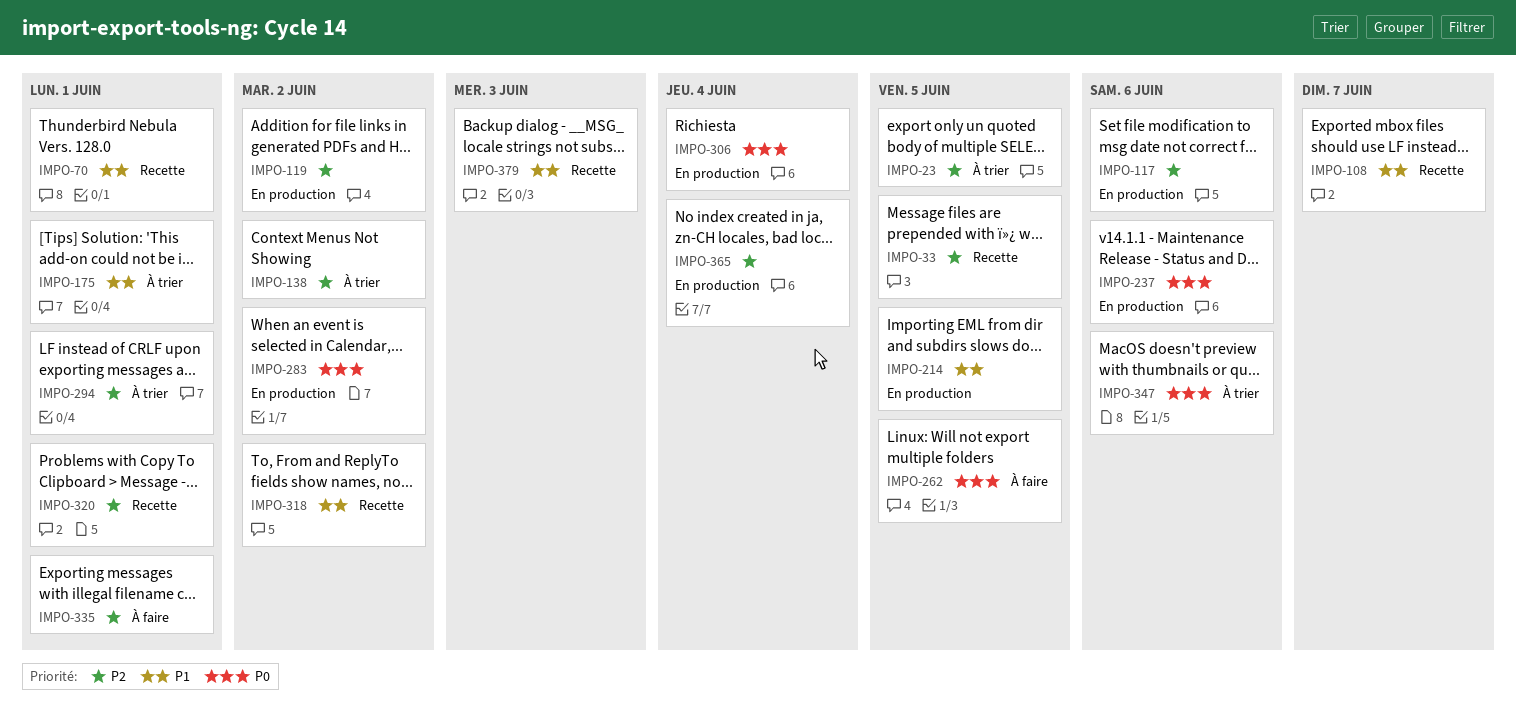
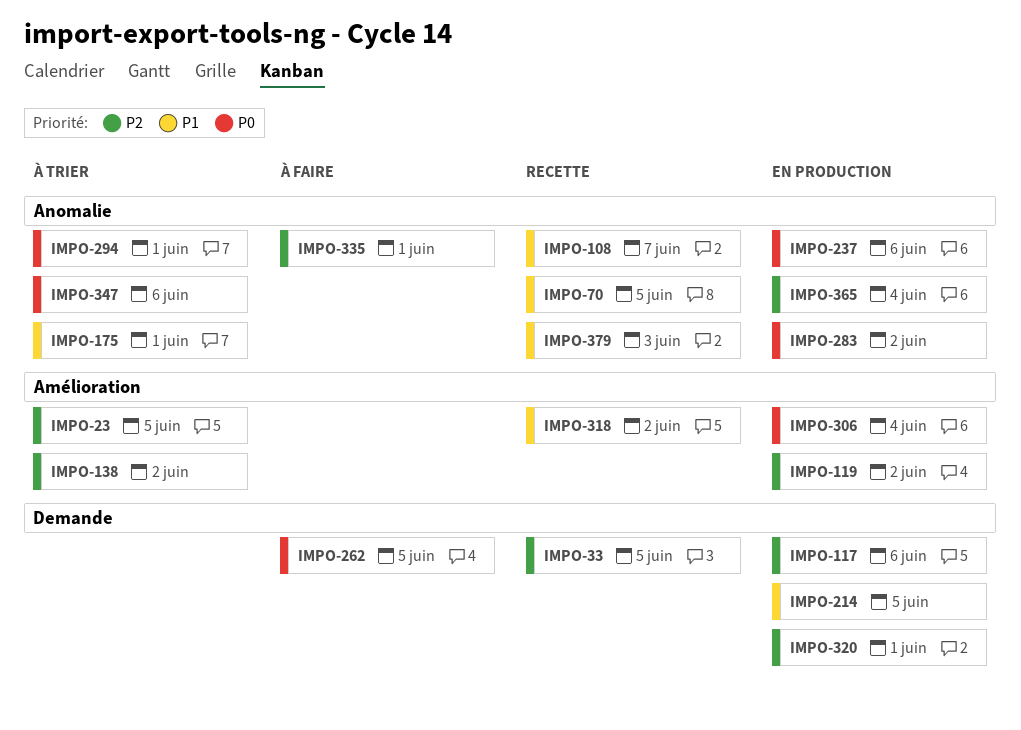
IMPO-70, due: Jun 1 -> Jun 5
IMPO-294, priority: P2 -> P0
IMPO-320, status: Recette -> En production

